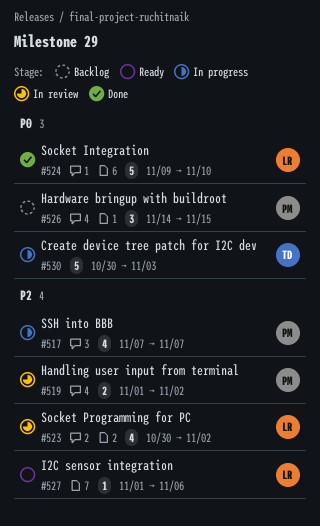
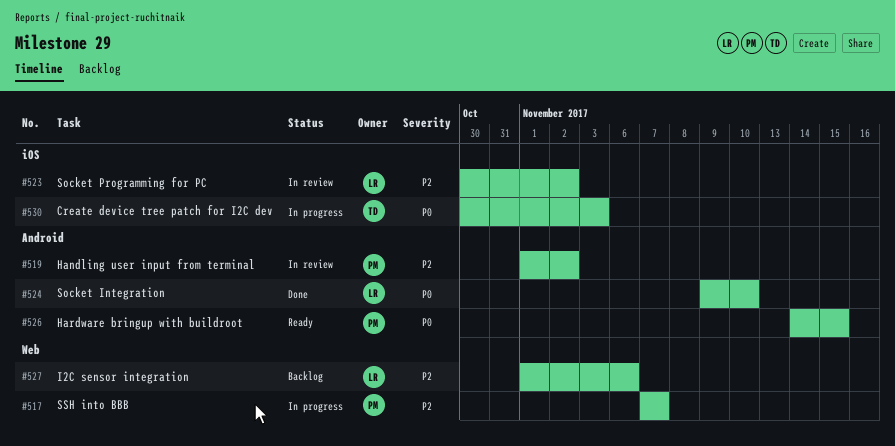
#526, status: Backlog -> Ready
#527, status: Ready -> Backlog

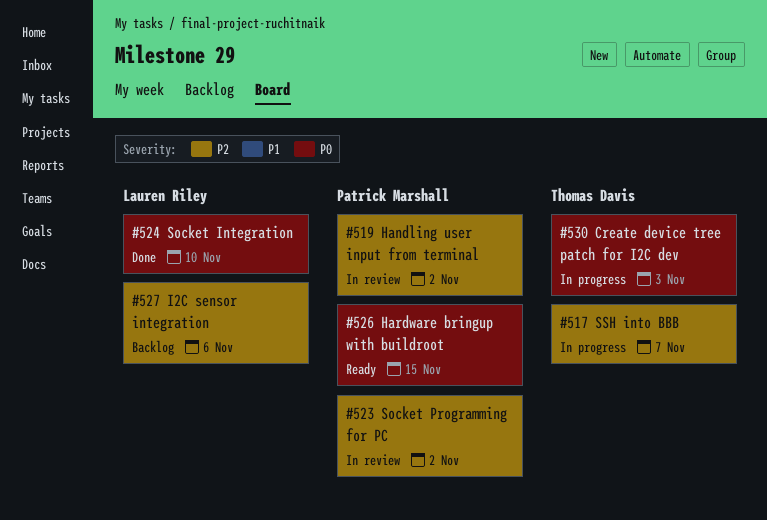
#517, owner: Patrick Marshall -> Thomas Davis
#523, owner: Lauren Riley -> Patrick Marshall

